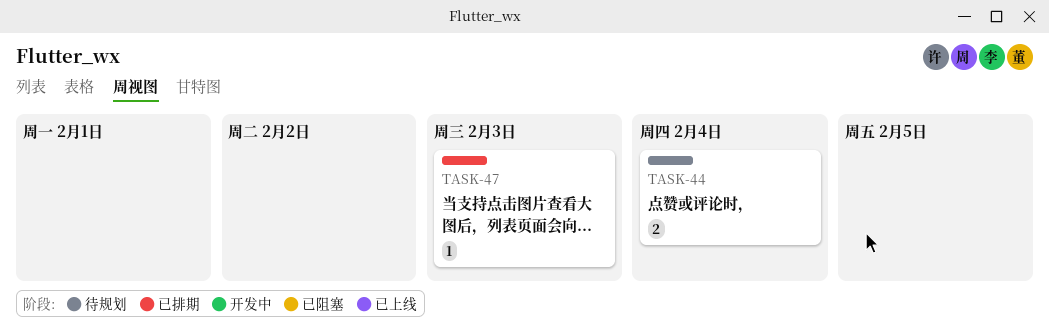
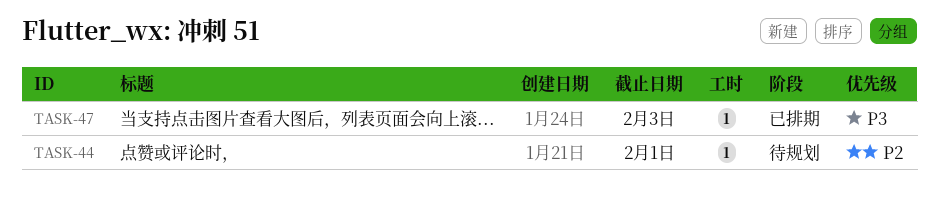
TASK-44, estimate: 2 -> 1
TASK-44, due: Feb 4 -> Feb 1

